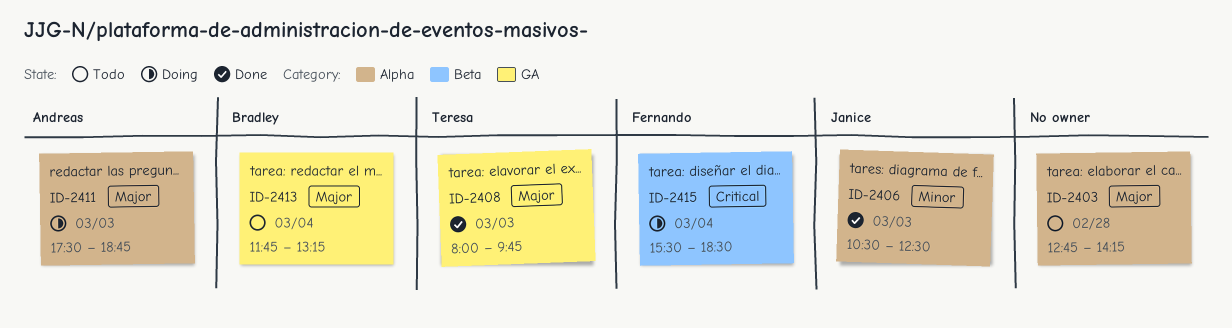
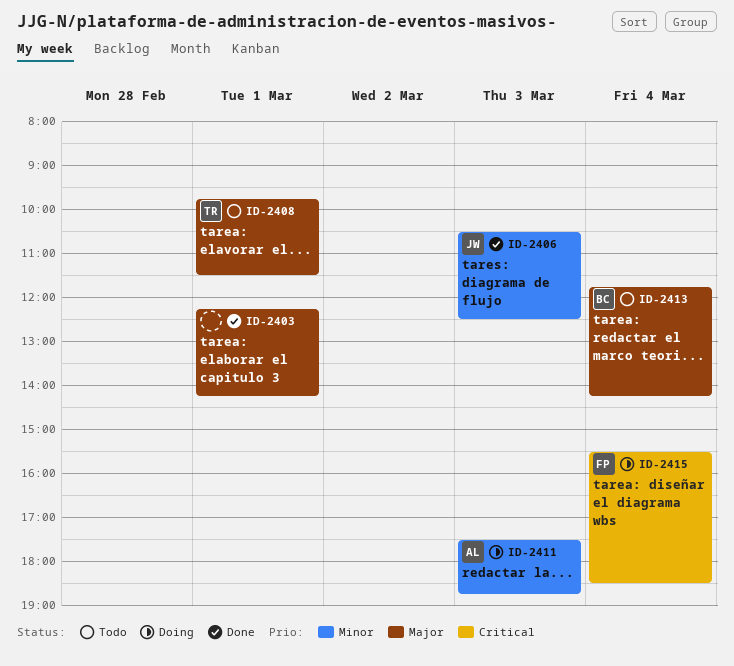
ID-2403, status: Todo -> Done
ID-2403, day: Feb 28 -> Mar 1
ID-2403, begins: 12:45 -> 12:15
ID-2408, status: Done -> Todo
ID-2408, day: Mar 3 -> Mar 1
ID-2408, begins: 08:00 -> 09:45
ID-2408, ends: 09:45 -> 11:30
ID-2411, priority: Major -> Minor
ID-2413, ends: 13:15 -> 14:15

